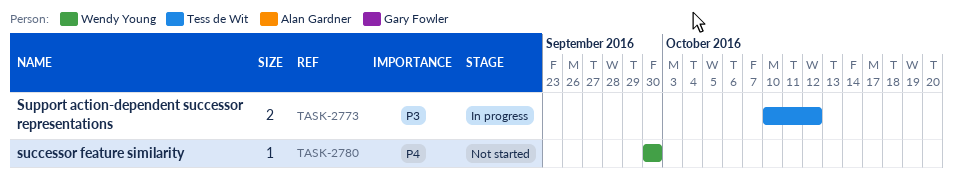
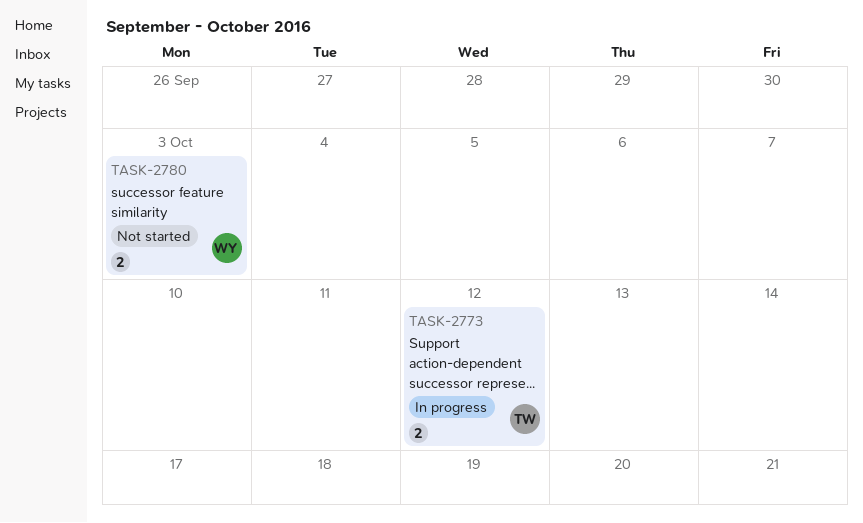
TASK-2780, estimate: 1 -> 2
TASK-2780, due: Sep 30 -> Oct 3

